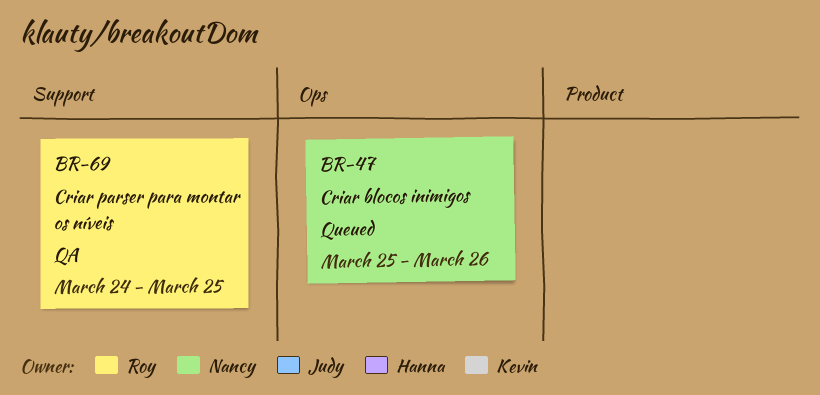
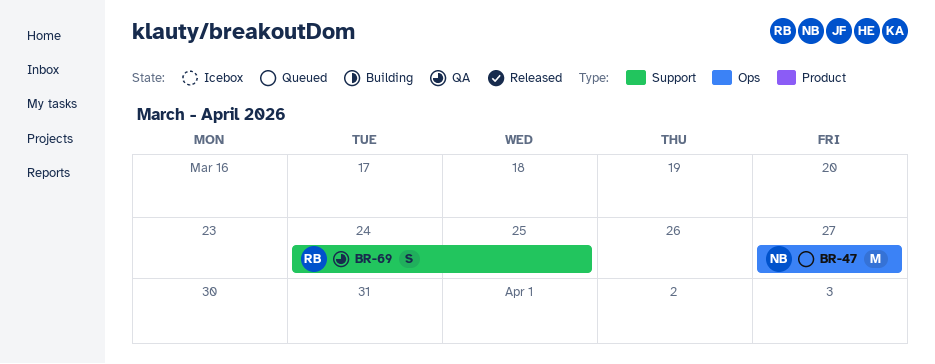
BR-47, start: Mar 25 -> Mar 27
BR-47, due: Mar 26 -> Mar 27

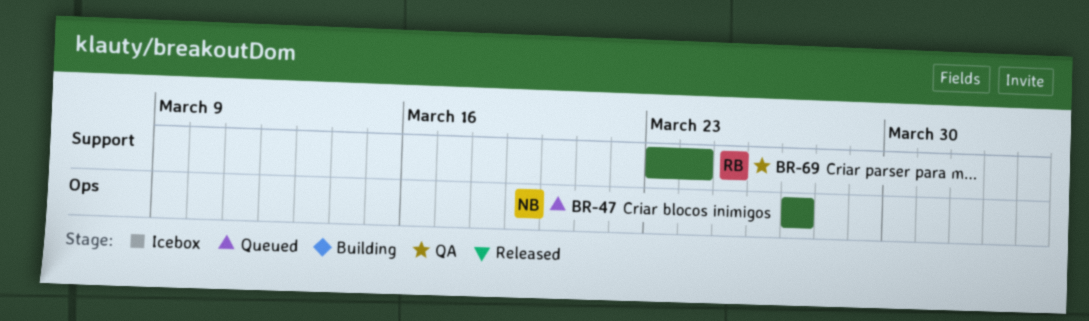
BR-69, start: Mar 24 -> Mar 23
BR-69, due: Mar 25 -> Mar 24

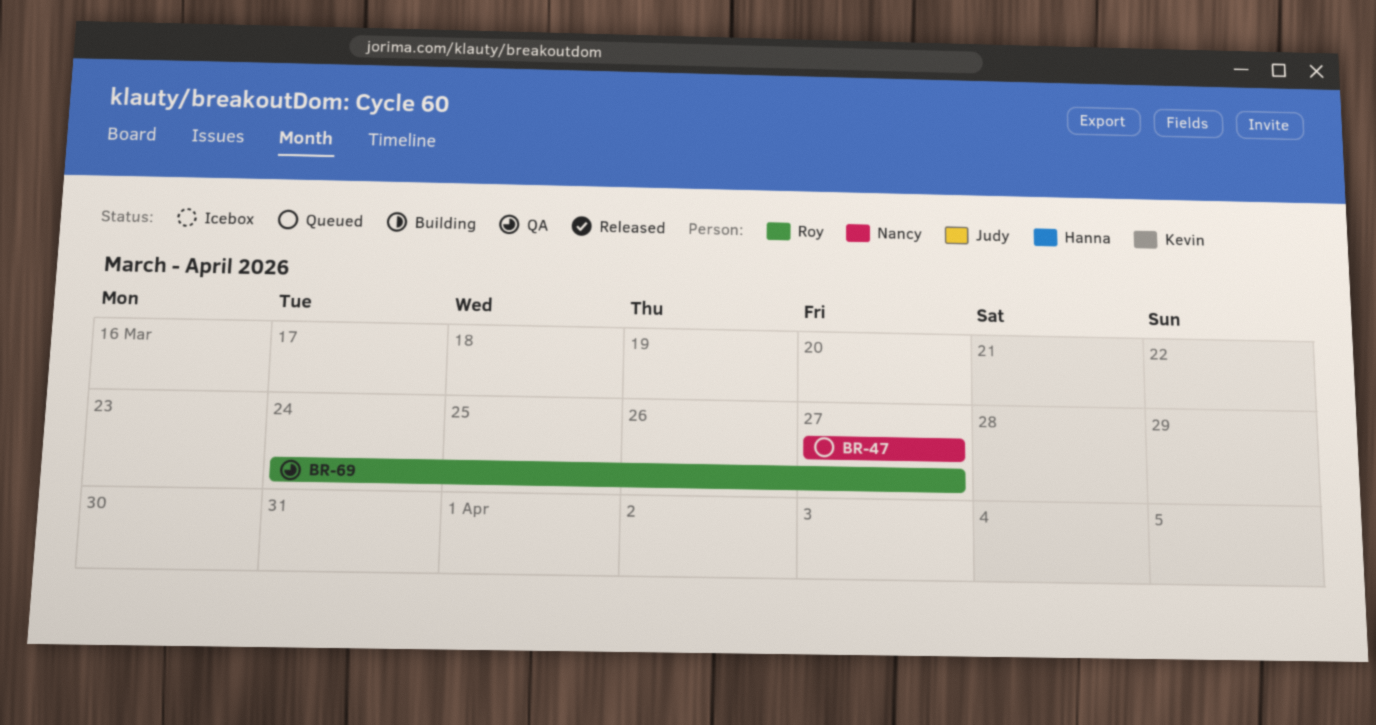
BR-69, start: Mar 23 -> Mar 24
BR-69, due: Mar 24 -> Mar 27

